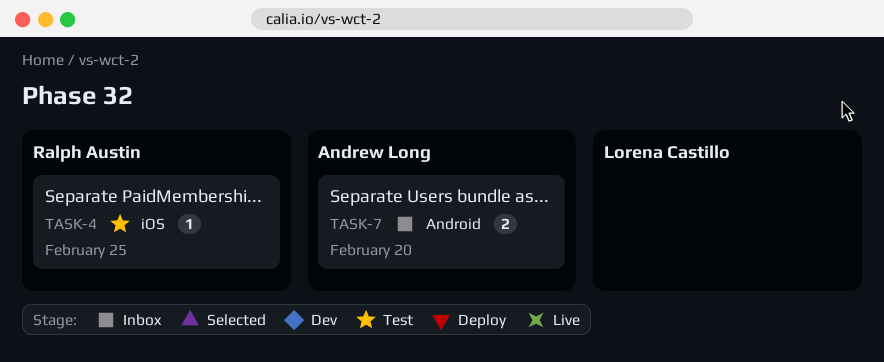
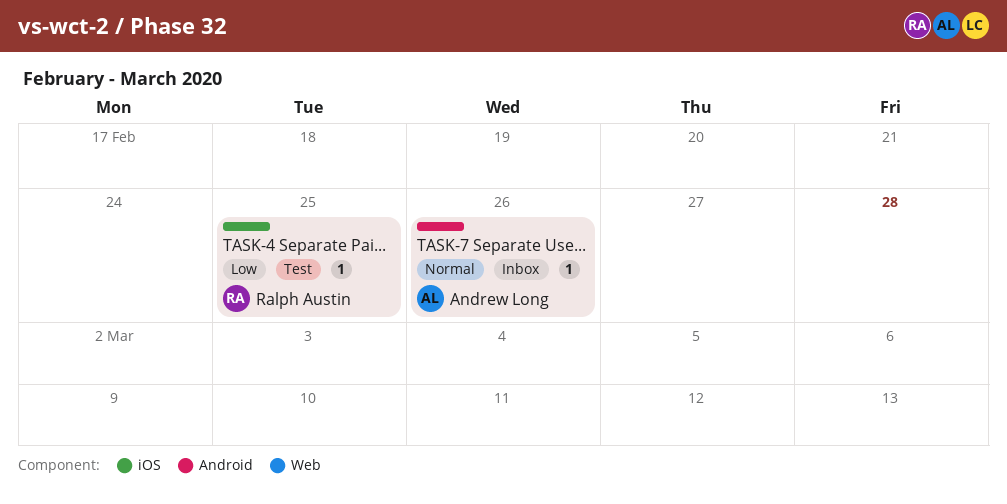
TASK-7, estimate: 2 -> 1
TASK-7, due: Feb 20 -> Feb 26

